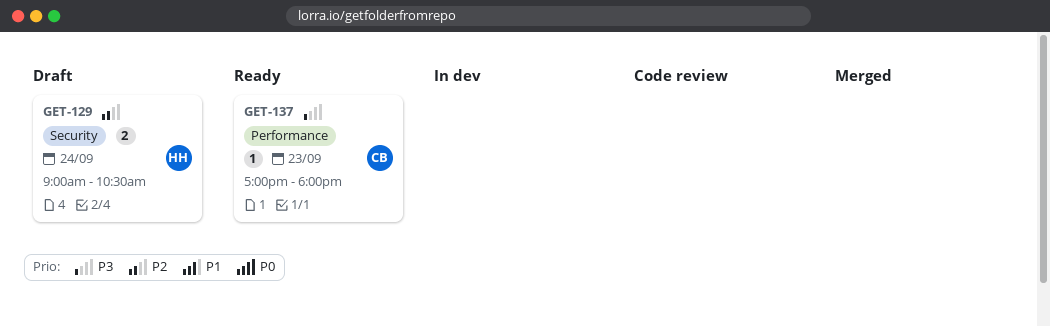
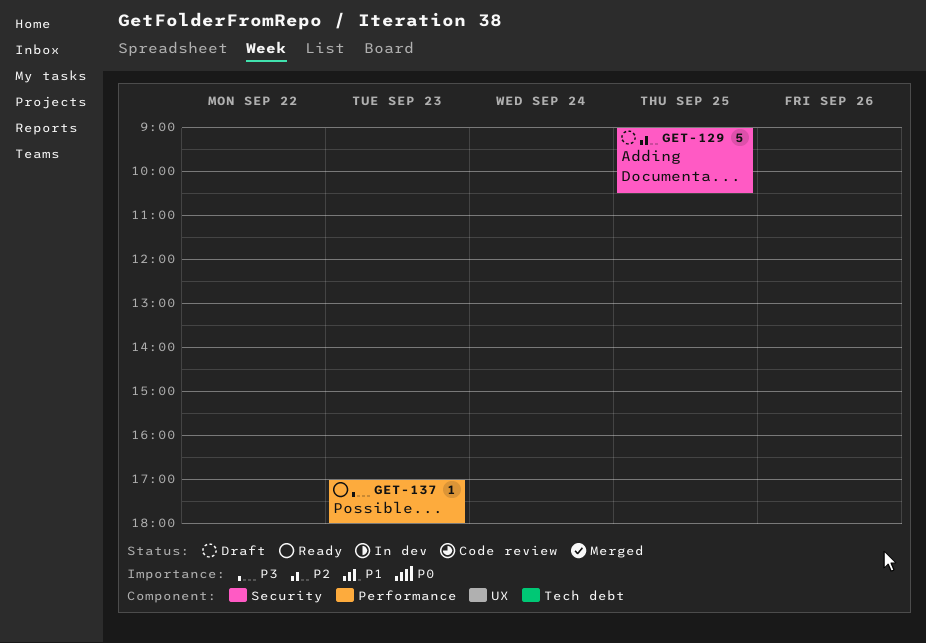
GET-129, estimate: 2 -> 5
GET-129, day: Sep 24 -> Sep 25

